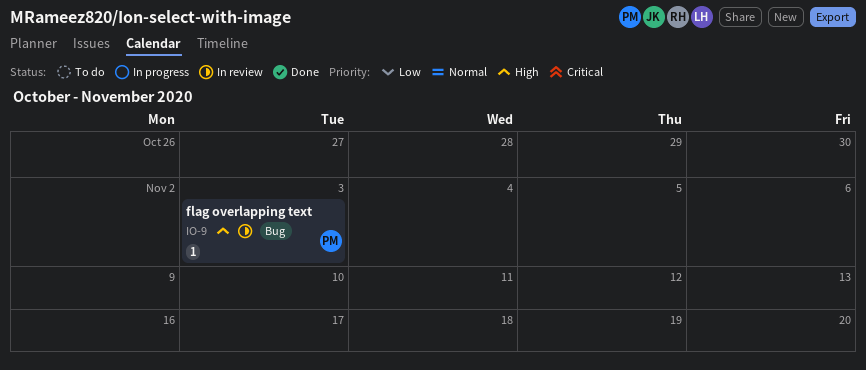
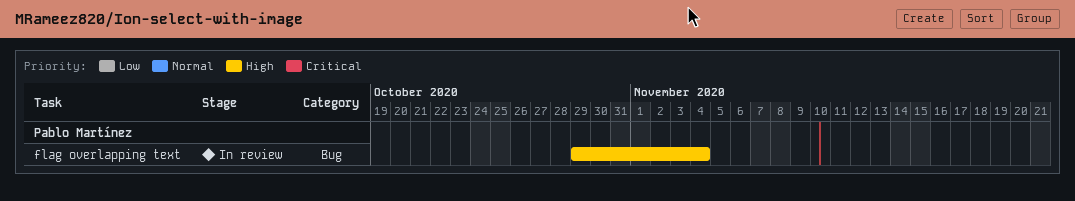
flag overlapping text, due: Nov 3 -> Nov 4

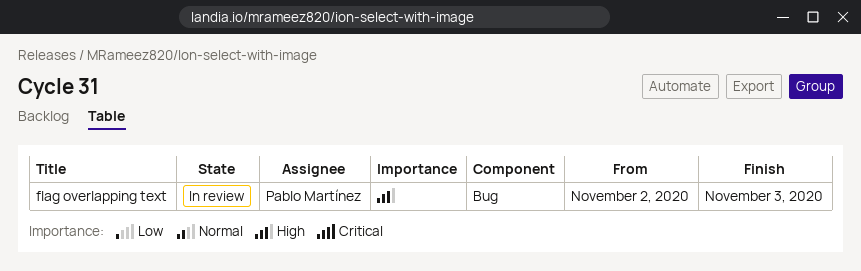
flag overlapping text, start: Oct 29 -> Nov 2
flag overlapping text, due: Nov 4 -> Nov 3

